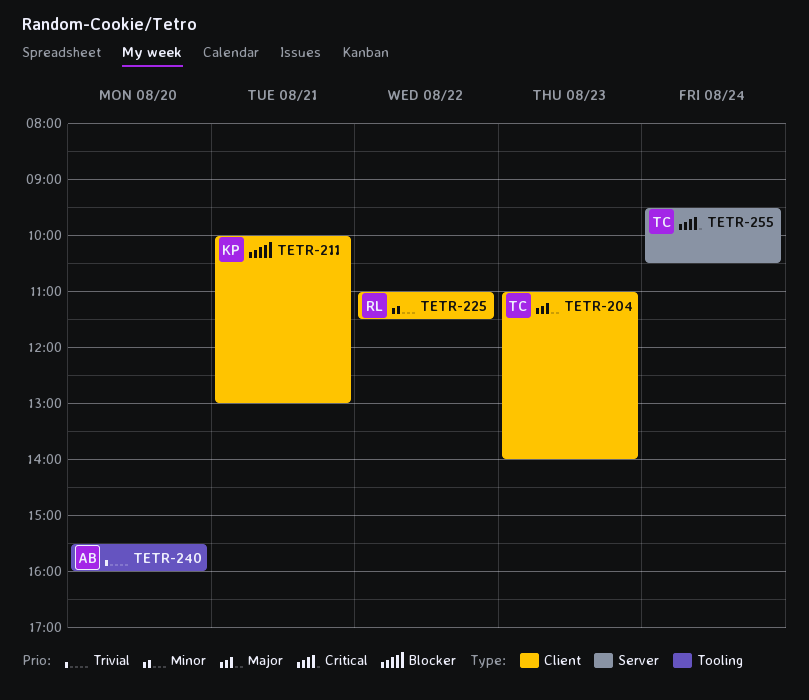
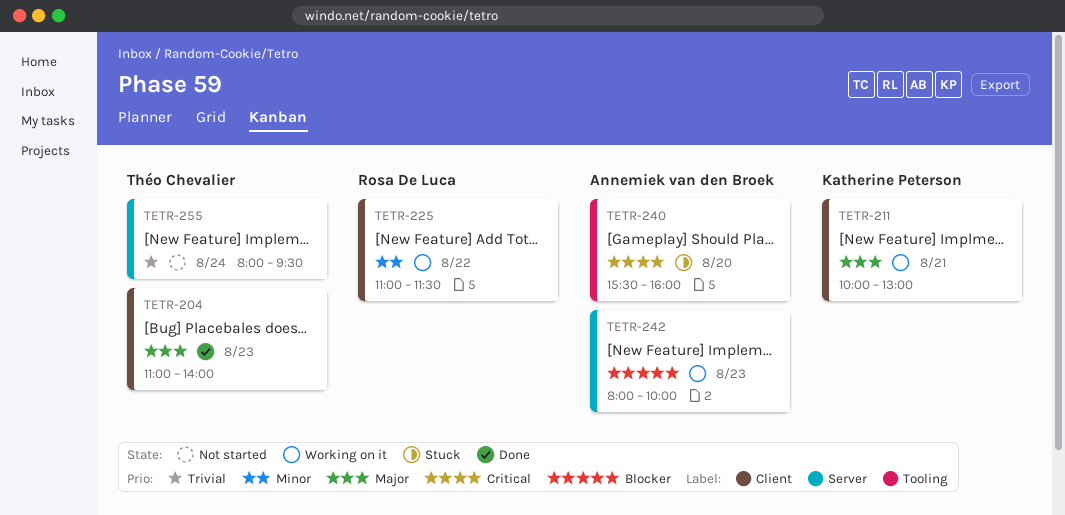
TETR-211, priority: Blocker -> Major
TETR-240, priority: Trivial -> Critical
TETR-242: none -> present
TETR-255, priority: Critical -> Trivial
TETR-255, begins: 09:30 -> 08:00
TETR-255, ends: 10:30 -> 09:30

